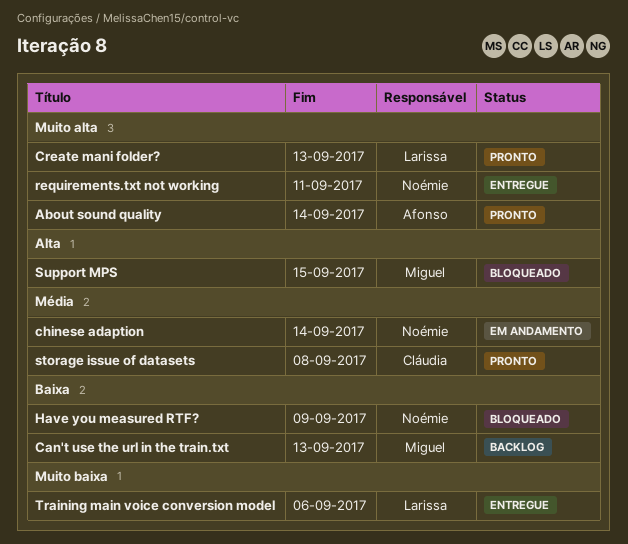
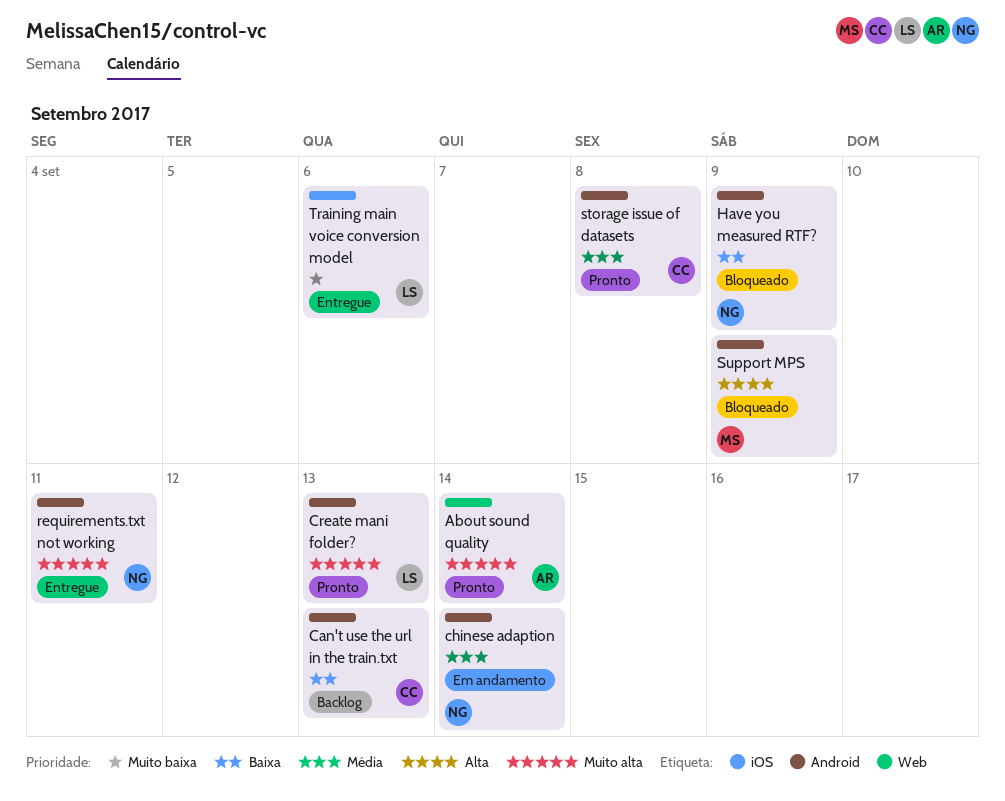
Can't use the url in the train.txt, owner: Miguel -> Cláudia
Support MPS, due: Sep 15 -> Sep 9

